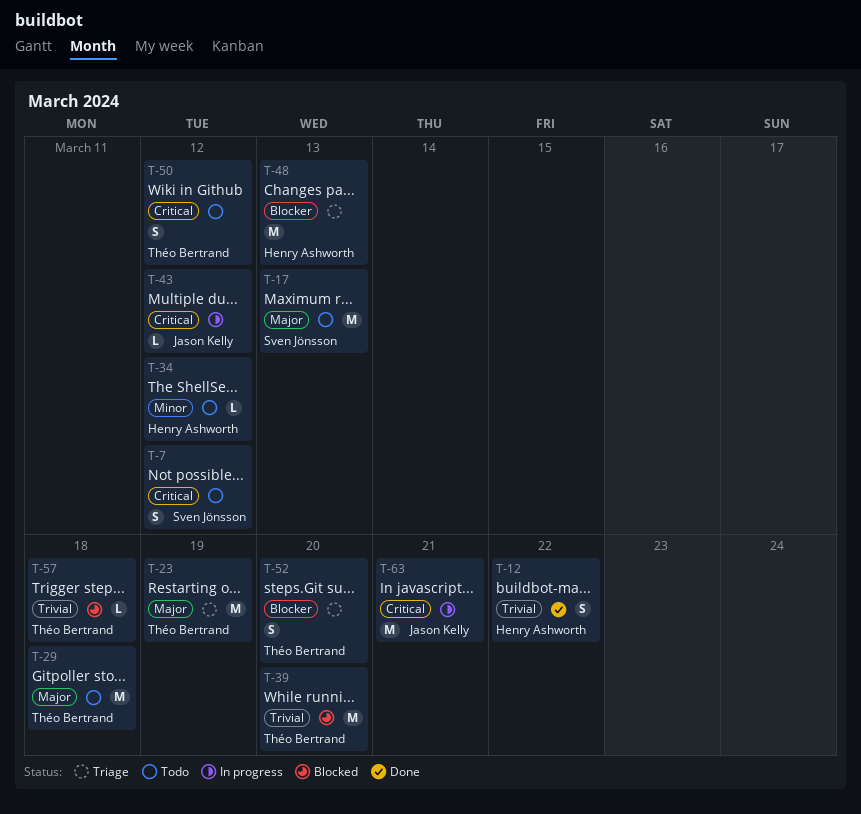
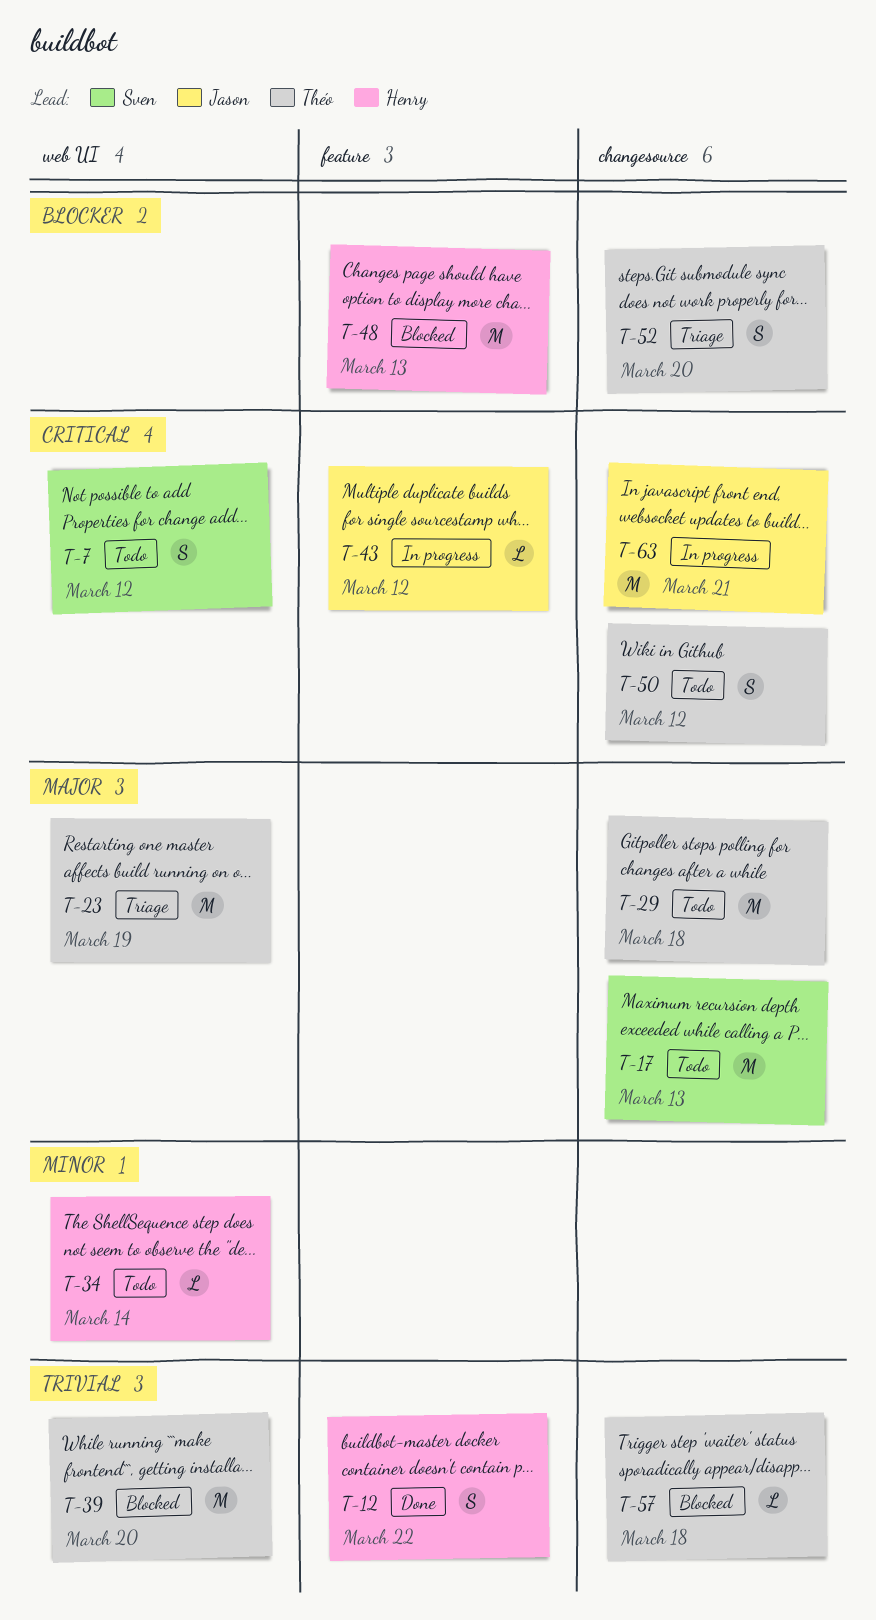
T-34, due: Mar 12 -> Mar 14
T-48, status: Triage -> Blocked

